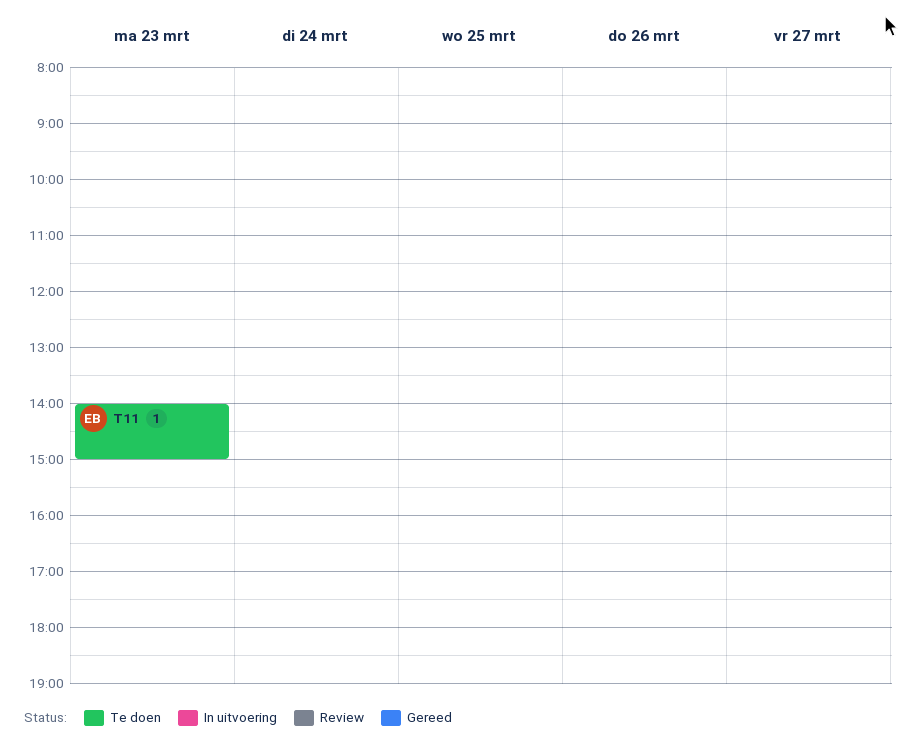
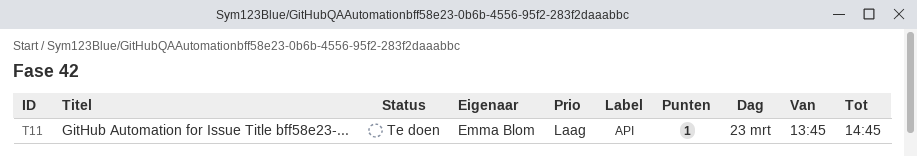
T11, begins: 14:00 -> 13:45
T11, ends: 15:00 -> 14:45

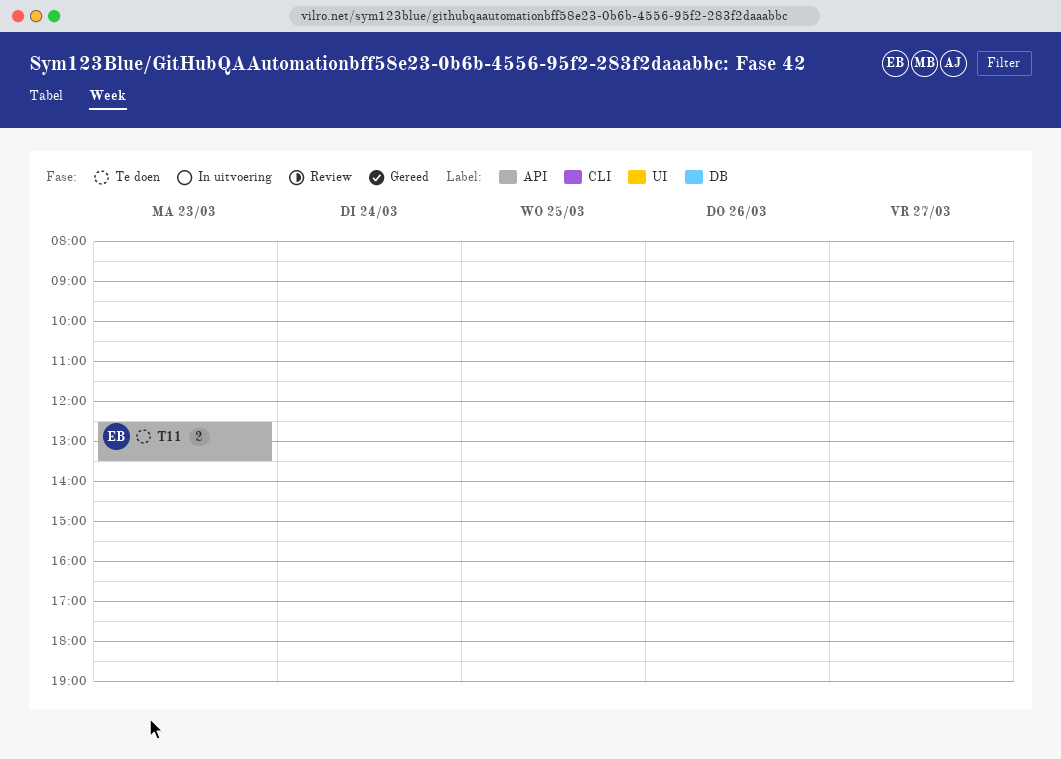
T11, estimate: 1 -> 2
T11, begins: 13:45 -> 12:30
T11, ends: 14:45 -> 13:30

